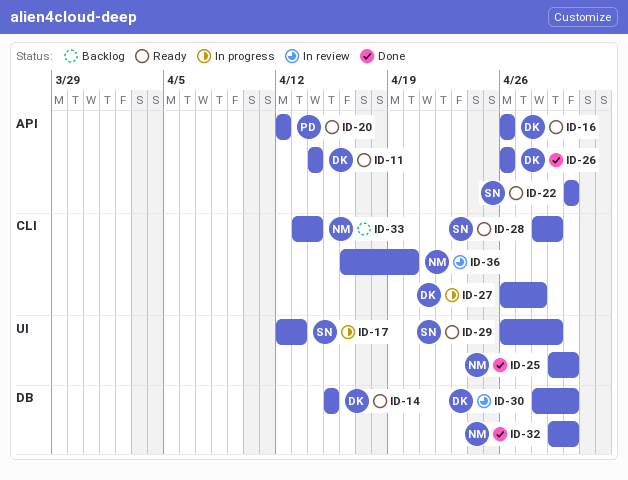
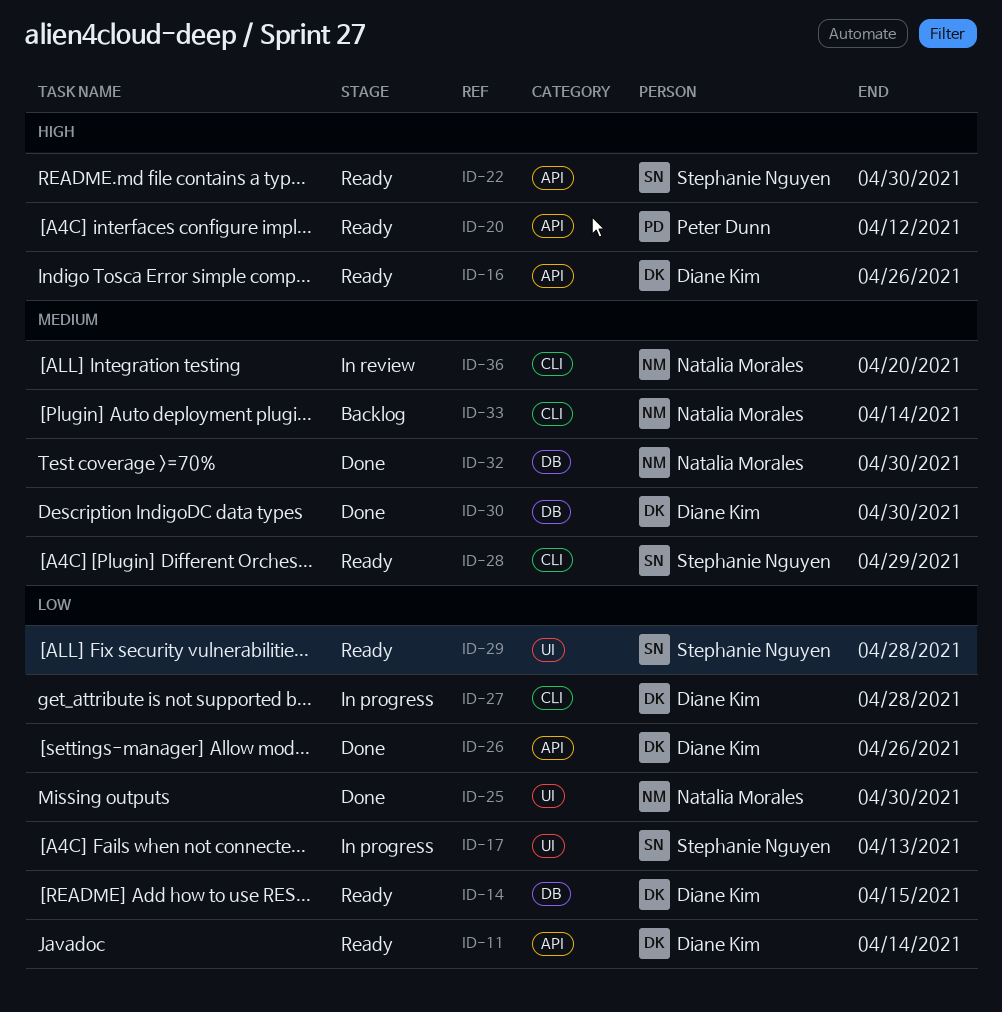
ID-29, due: Apr 29 -> Apr 28
ID-30, status: In review -> Done

